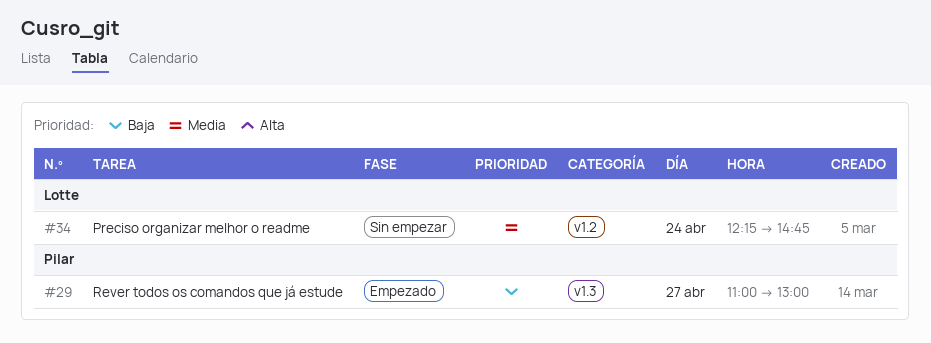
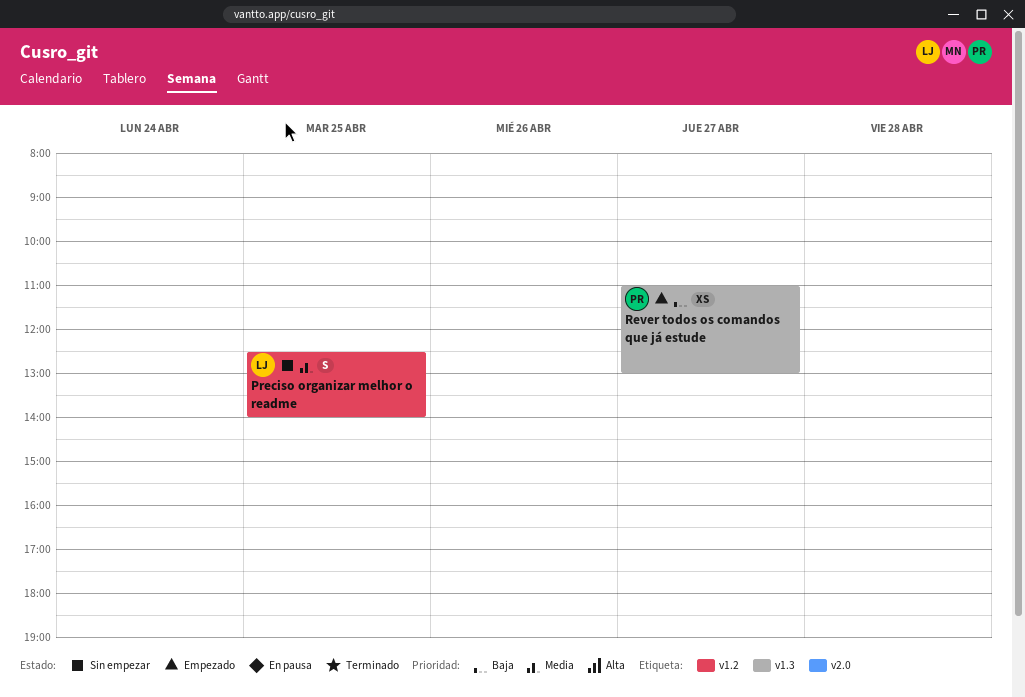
Preciso organizar melhor o readme, day: Apr 24 -> Apr 25
Preciso organizar melhor o readme, begins: 12:15 -> 12:30
Preciso organizar melhor o readme, ends: 14:45 -> 14:00

